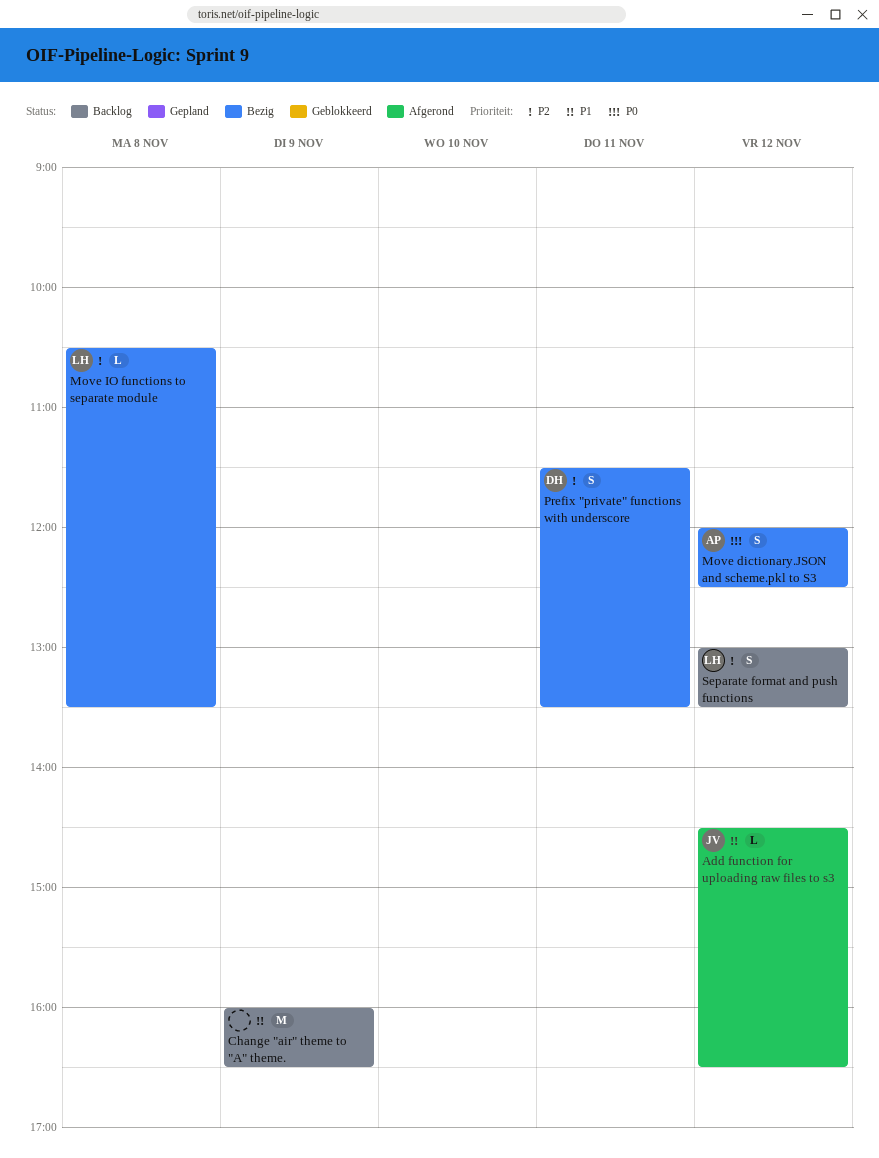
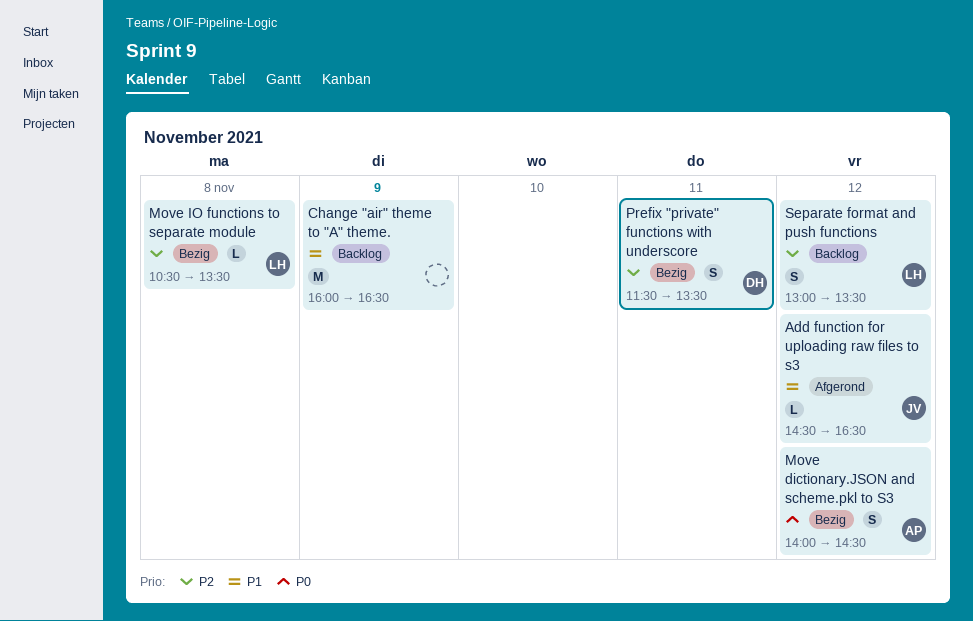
Move dictionary.JSON and scheme.pkl to S3, begins: 12:00 -> 14:00
Move dictionary.JSON and scheme.pkl to S3, ends: 12:30 -> 14:30

